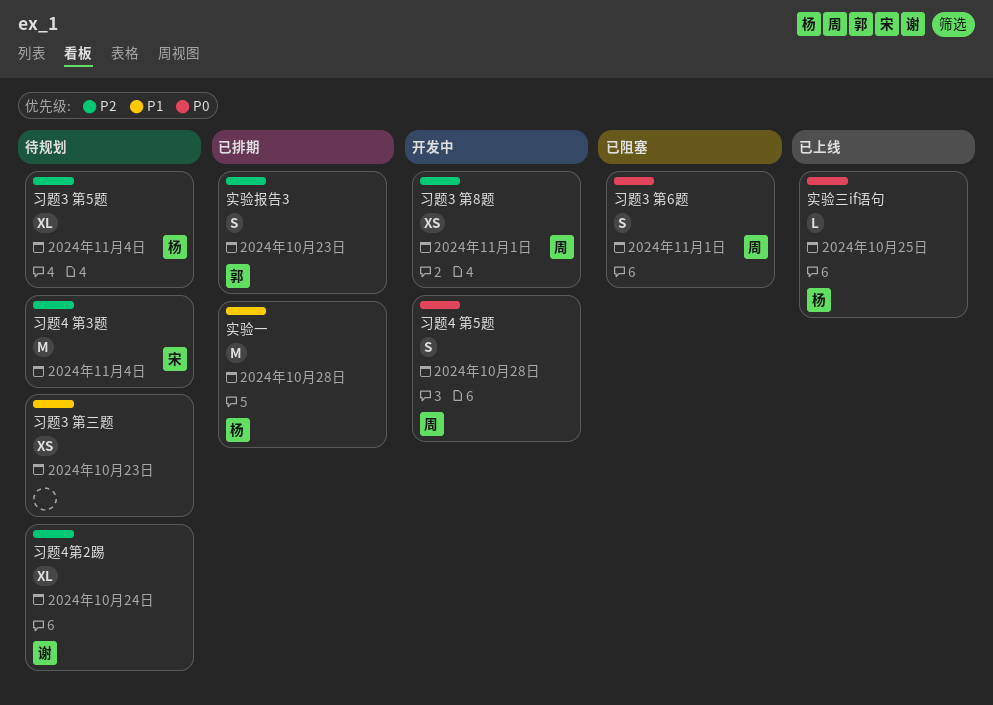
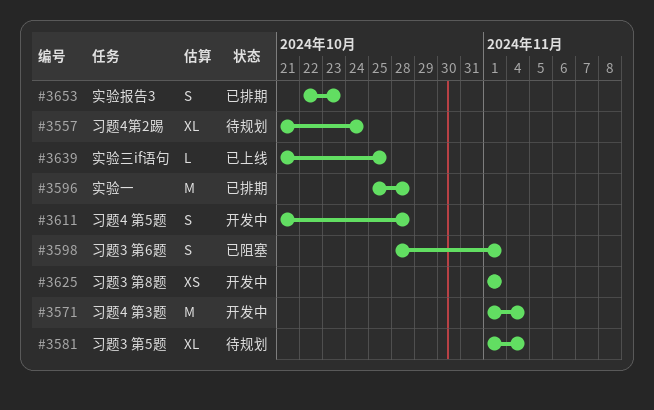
习题3 第三题: present -> none
习题4 第3题, status: 待规划 -> 开发中

